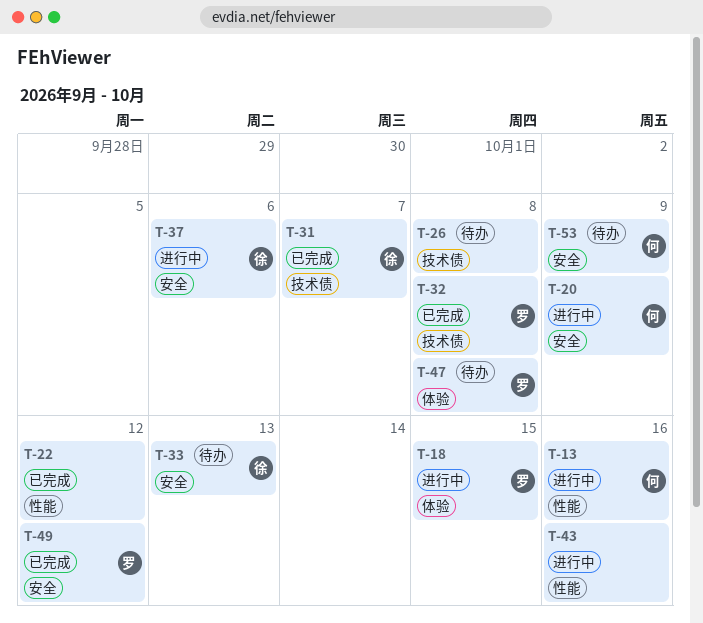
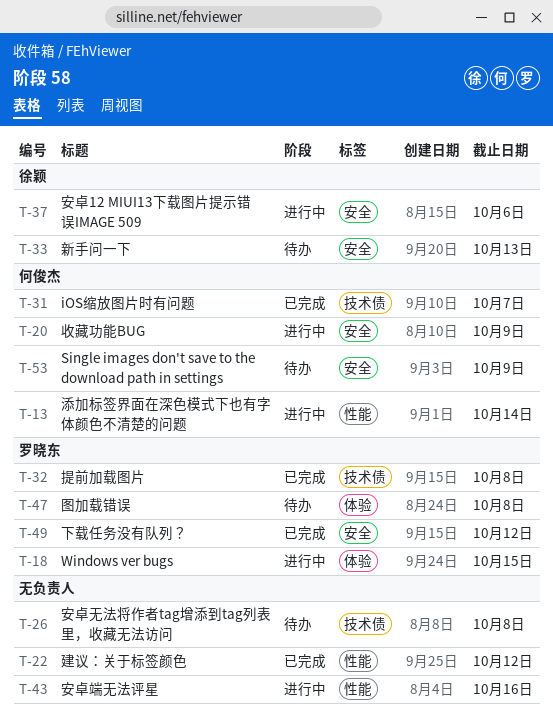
T-13, due: Oct 16 -> Oct 14
T-31, owner: 徐颖 -> 何俊杰

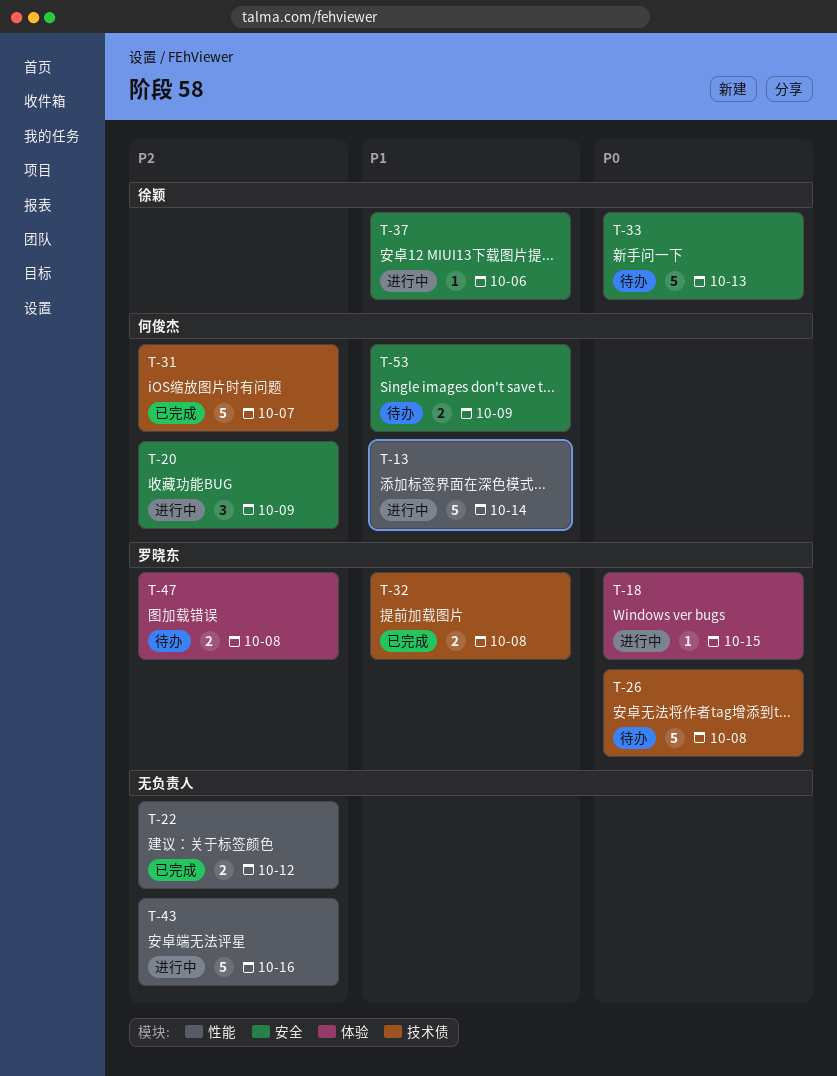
T-26, owner: none -> 罗晓东
T-49: present -> none

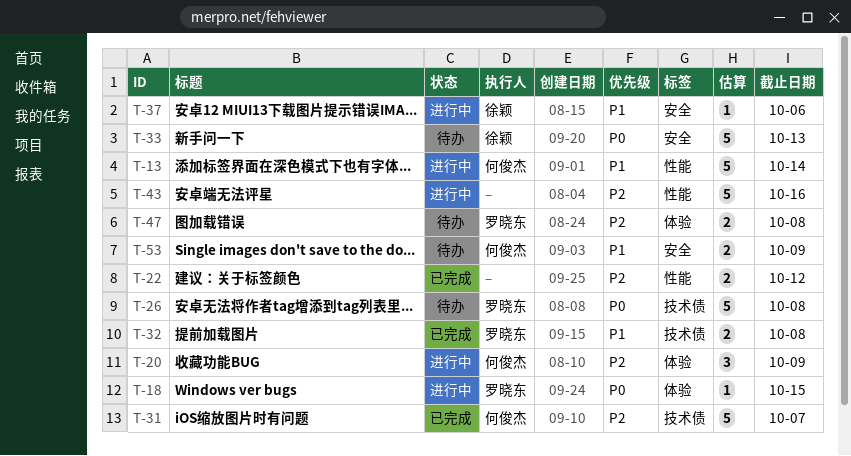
T-20, label: 安全 -> 体验

